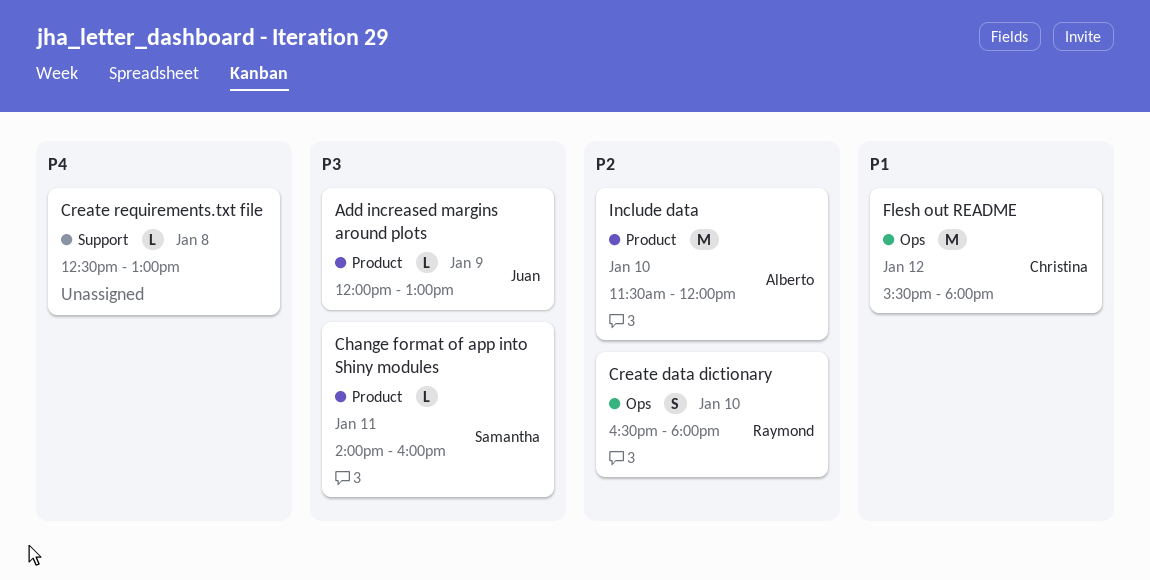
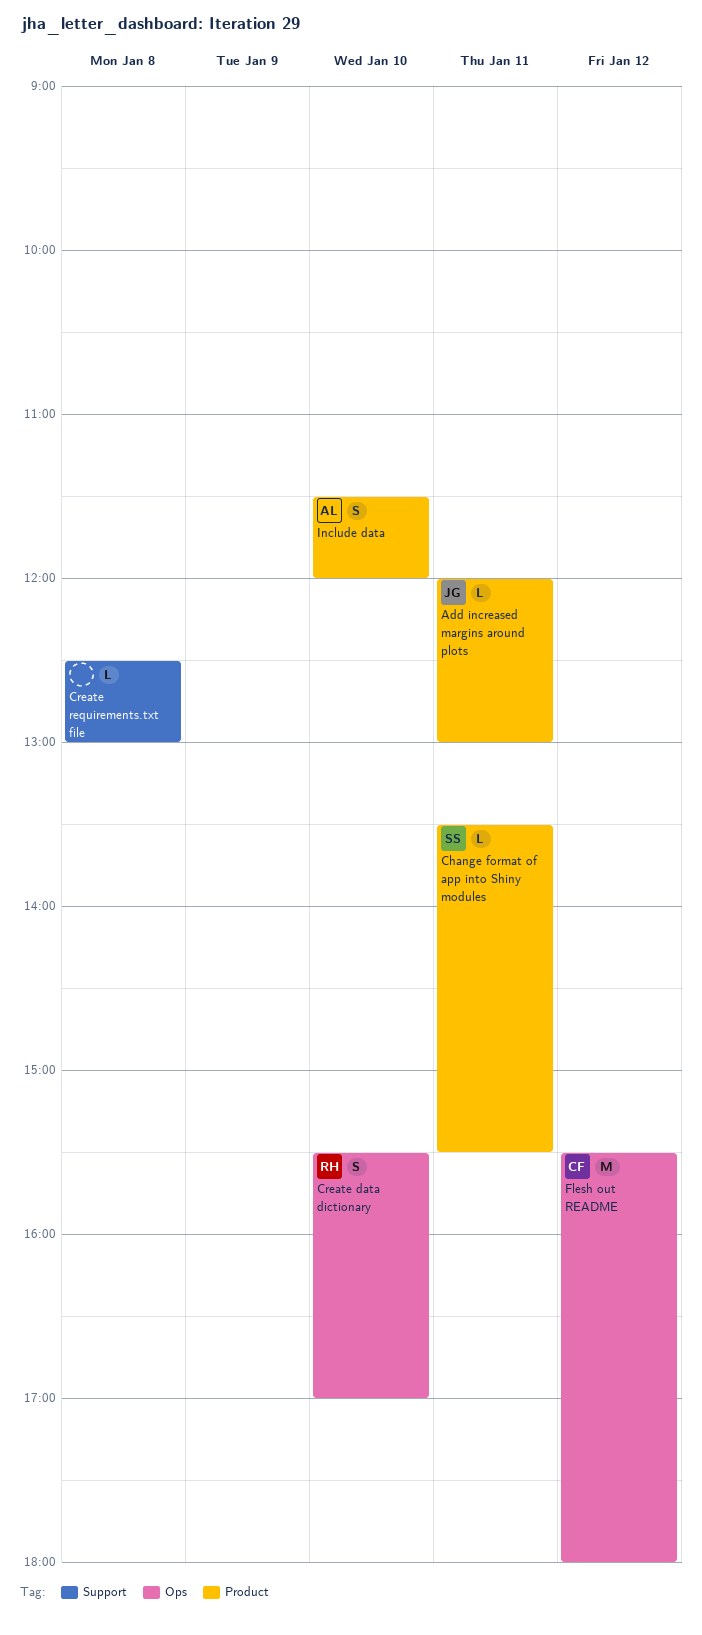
Add increased margins around plots, day: Jan 9 -> Jan 11
Change format of app into Shiny modules, begins: 14:00 -> 13:30
Change format of app into Shiny modules, ends: 16:00 -> 15:30
Create data dictionary, begins: 16:30 -> 15:30
Create data dictionary, ends: 18:00 -> 17:00
Include data, estimate: M -> S

